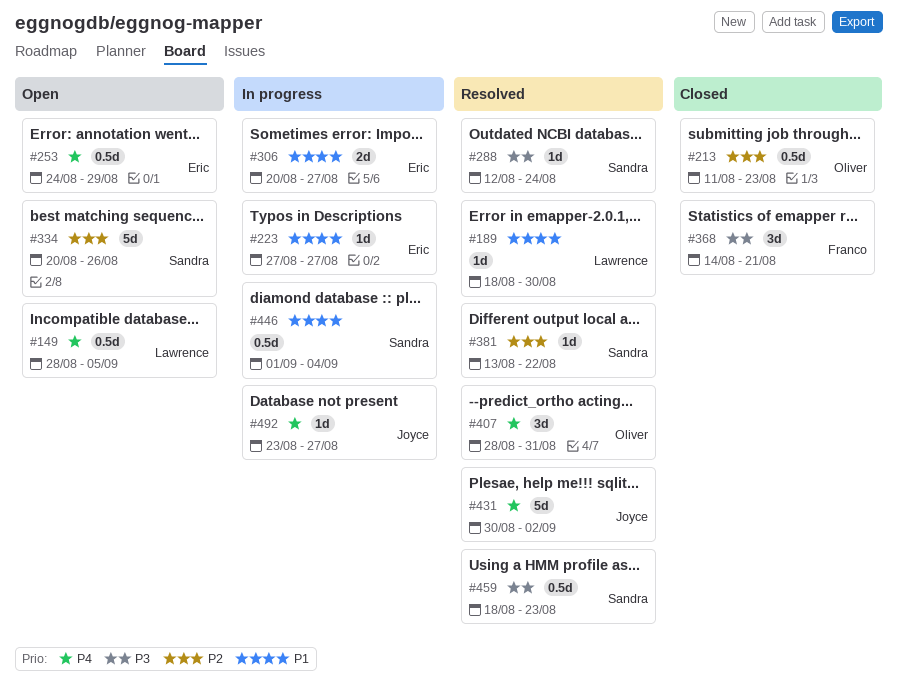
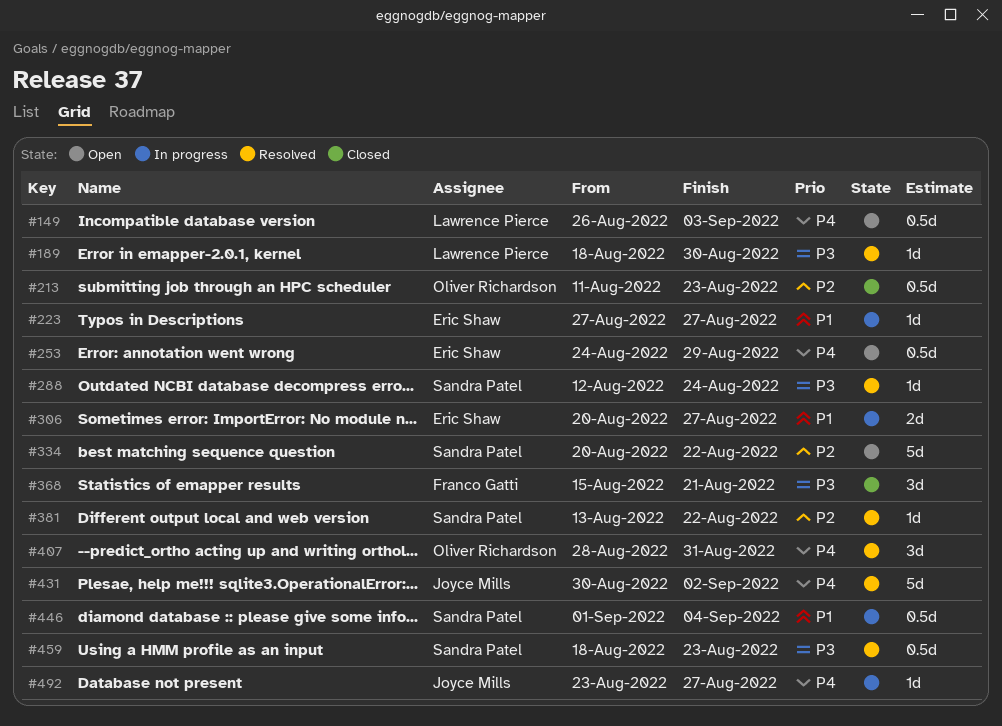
#149, start: Aug 28 -> Aug 26
#149, due: Sep 5 -> Sep 3
#189, priority: P1 -> P3
#334, due: Aug 26 -> Aug 22
#368, start: Aug 14 -> Aug 15

